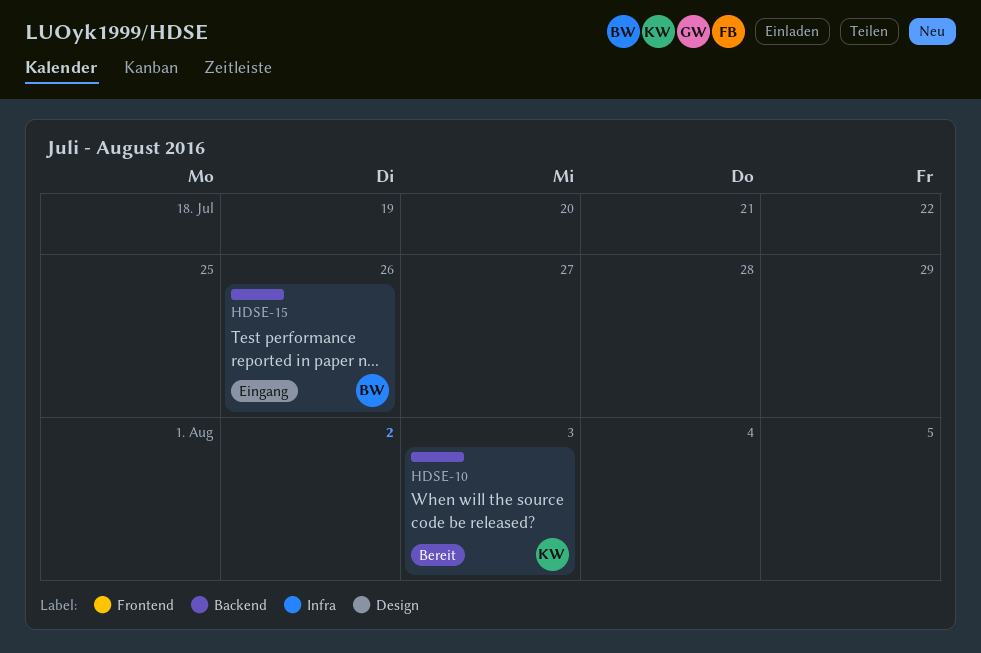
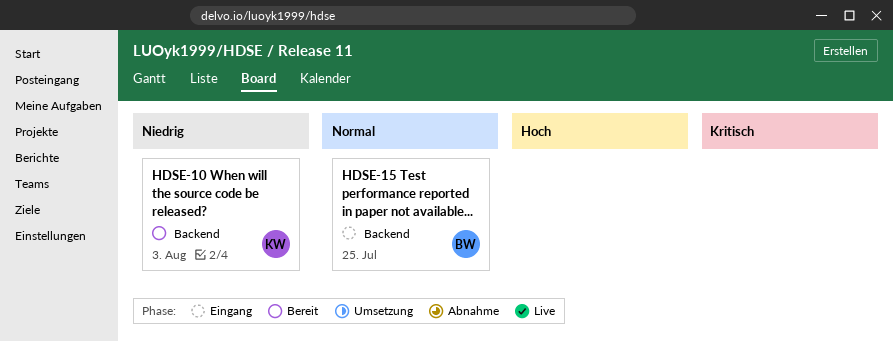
HDSE-15, due: Jul 26 -> Jul 25

